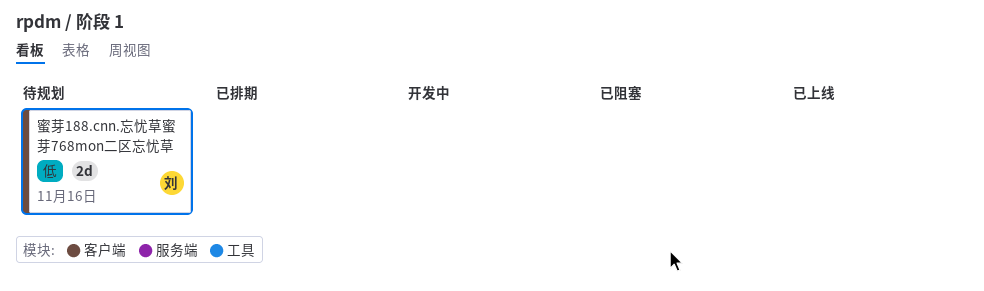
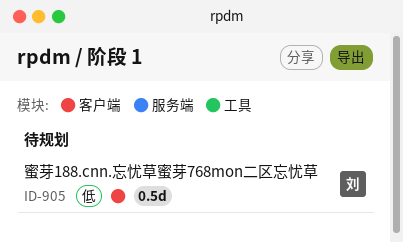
蜜芽188.cnn.忘忧草蜜芽768mon二区忘忧草, estimate: 2d -> 0.5d

